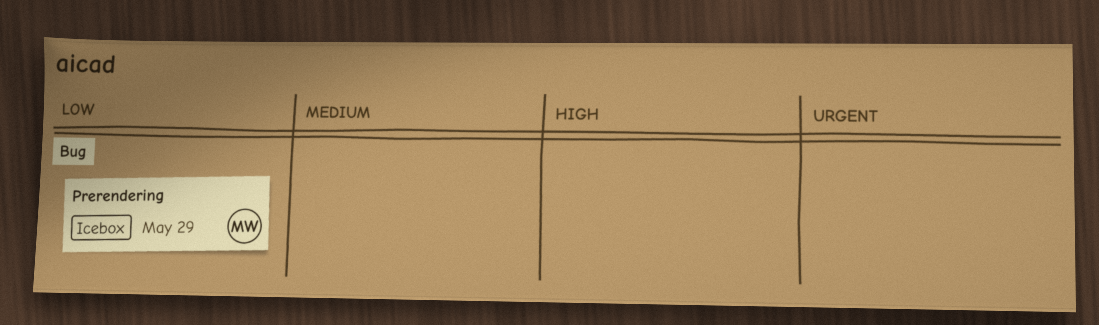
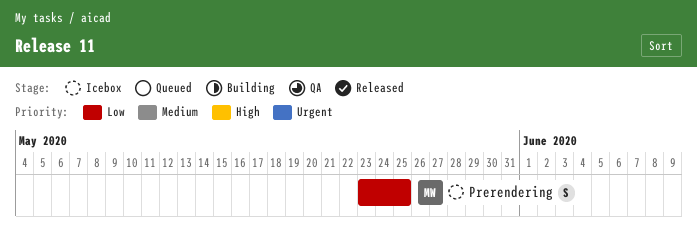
Prerendering, due: May 29 -> May 25

